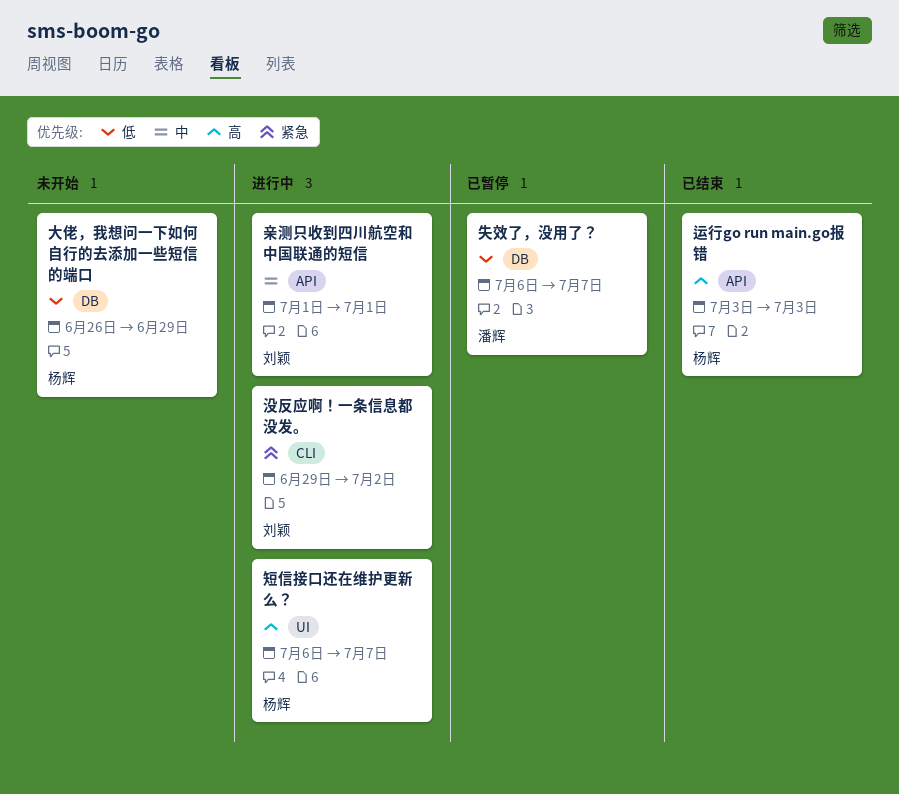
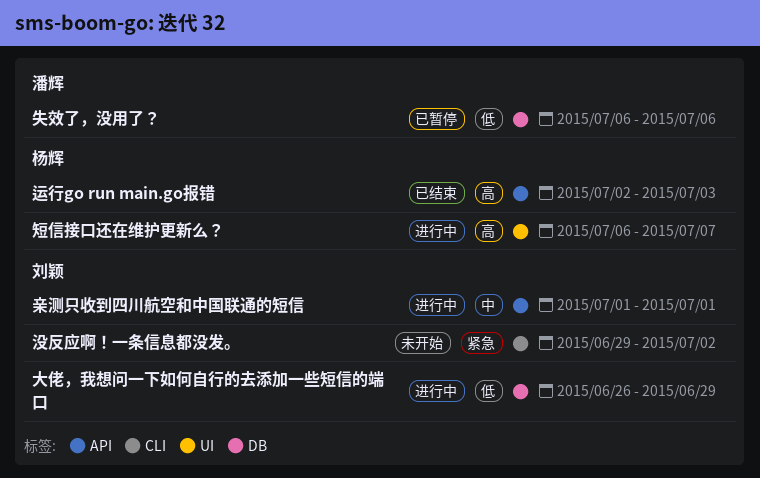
大佬，我想问一下如何自行的去添加一些短信的端口, status: 未开始 -> 进行中
大佬，我想问一下如何自行的去添加一些短信的端口, owner: 杨辉 -> 刘颖
失效了，没用了？, due: Jul 7 -> Jul 6
没反应啊！一条信息都没发。, status: 进行中 -> 未开始
运行go run main.go报错, start: Jul 3 -> Jul 2

